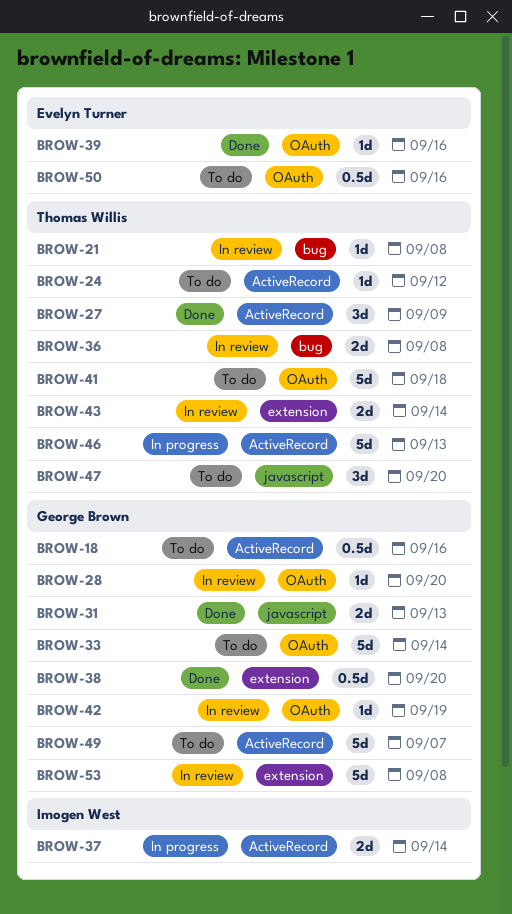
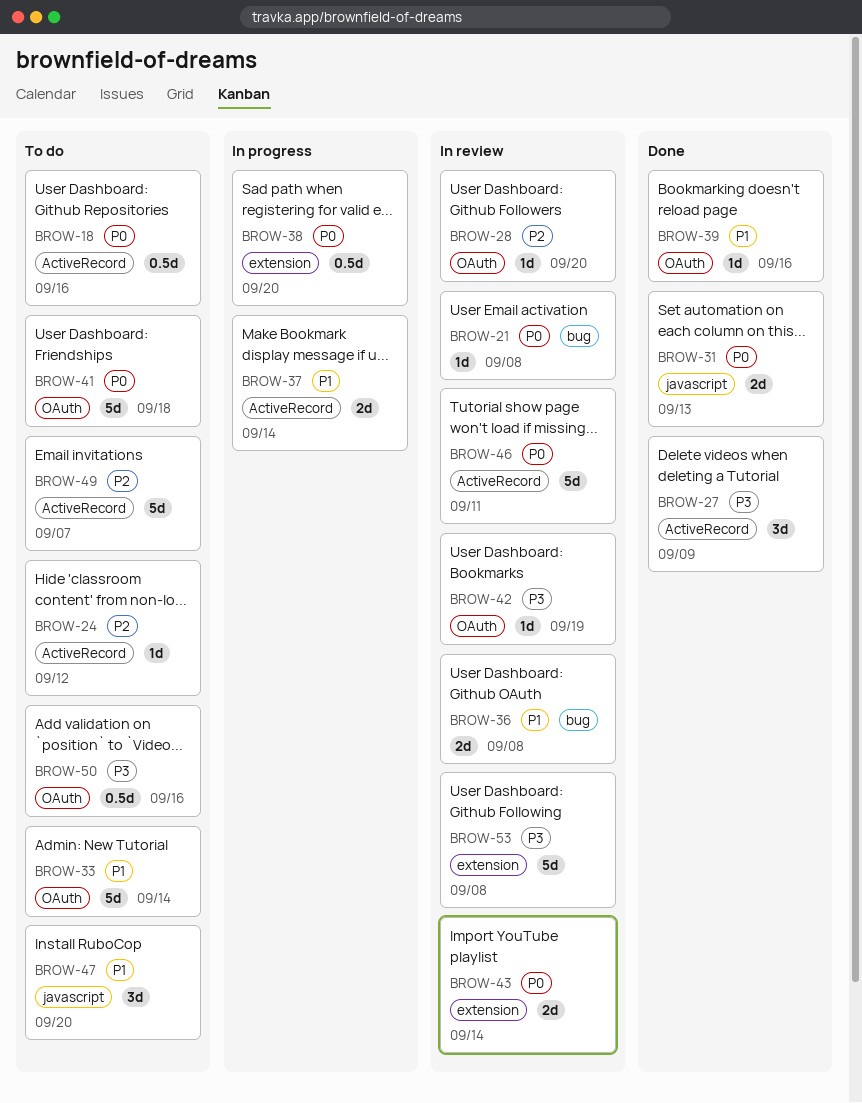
BROW-38, status: Done -> In progress
BROW-46, status: In progress -> In review
BROW-46, due: Sep 13 -> Sep 11

